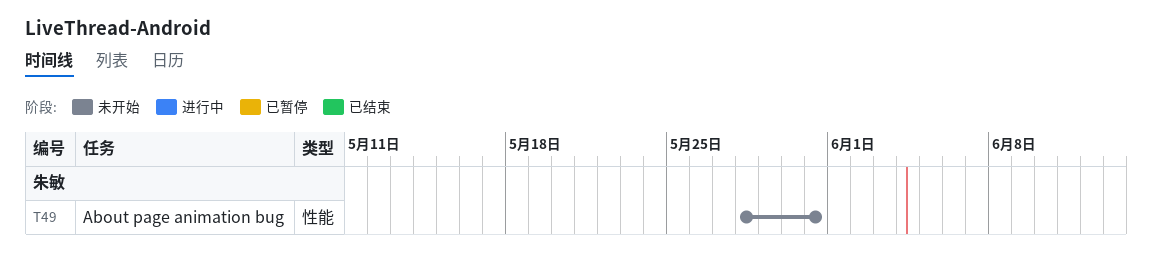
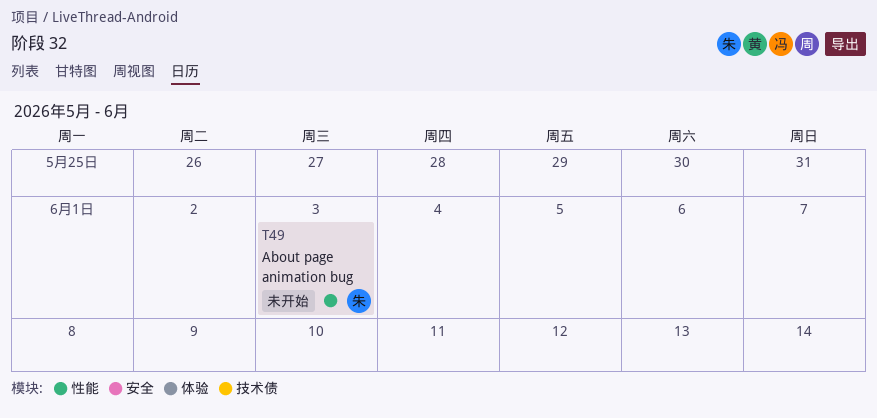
T49, due: May 31 -> Jun 3

